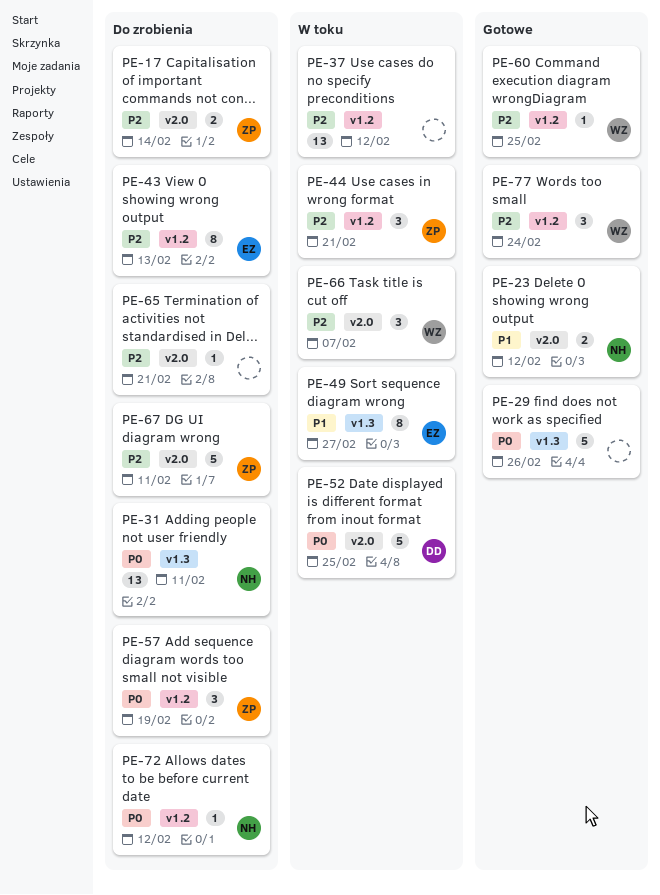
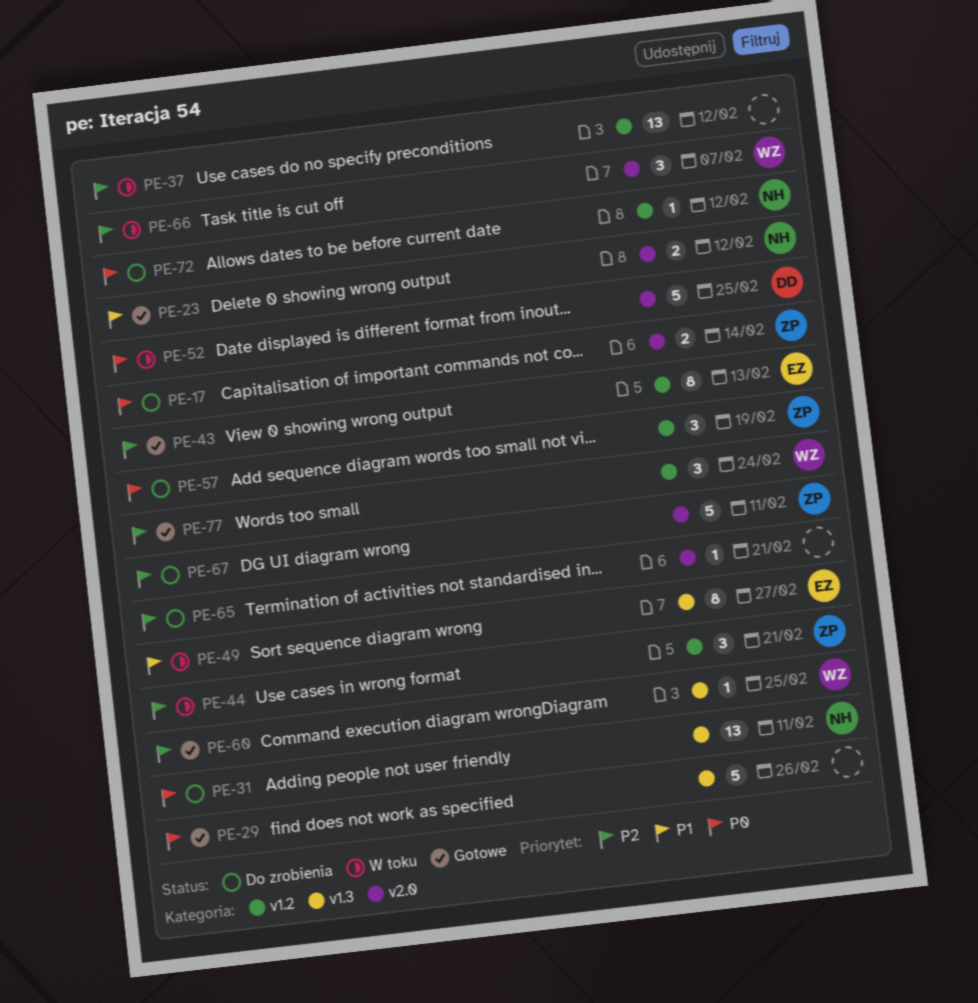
PE-17, priority: P2 -> P0
PE-43, status: Do zrobienia -> Gotowe
PE-60, label: v1.2 -> v1.3

